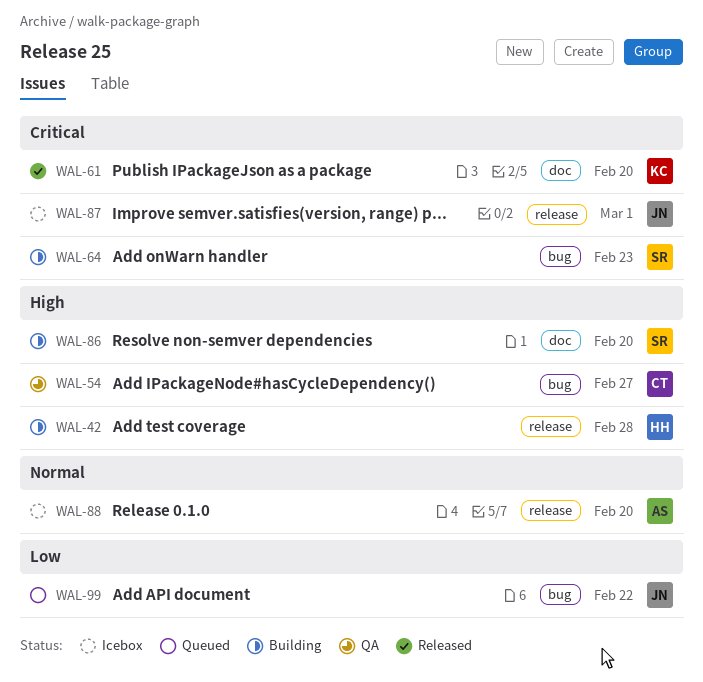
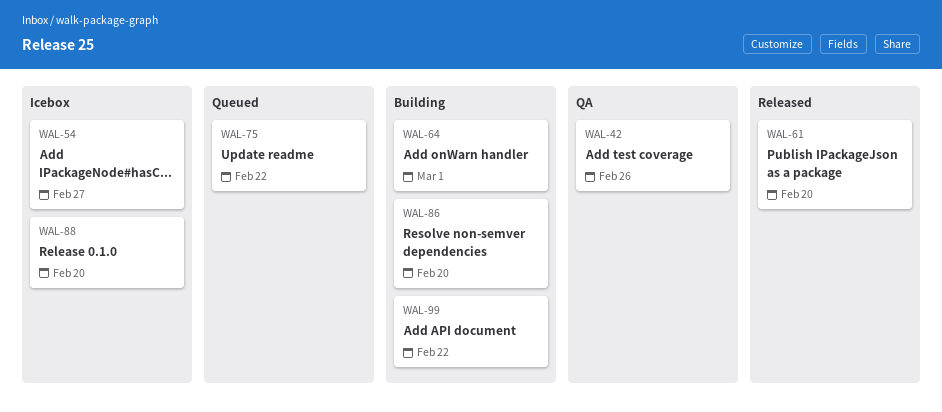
WAL-42, status: Building -> QA
WAL-42, due: Feb 28 -> Feb 26
WAL-54, status: QA -> Icebox
WAL-64, due: Feb 23 -> Mar 1
WAL-75: none -> present
WAL-87: present -> none
WAL-99, status: Queued -> Building

